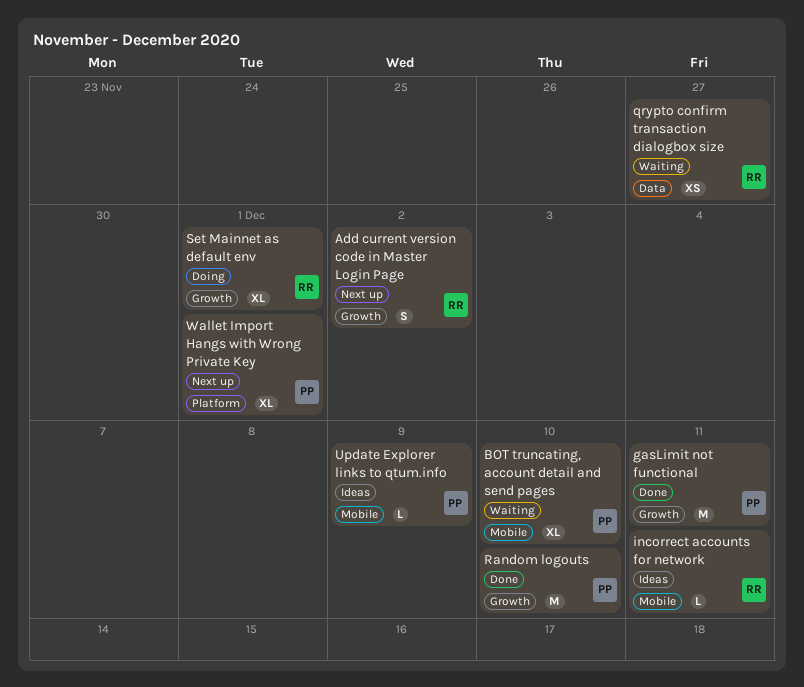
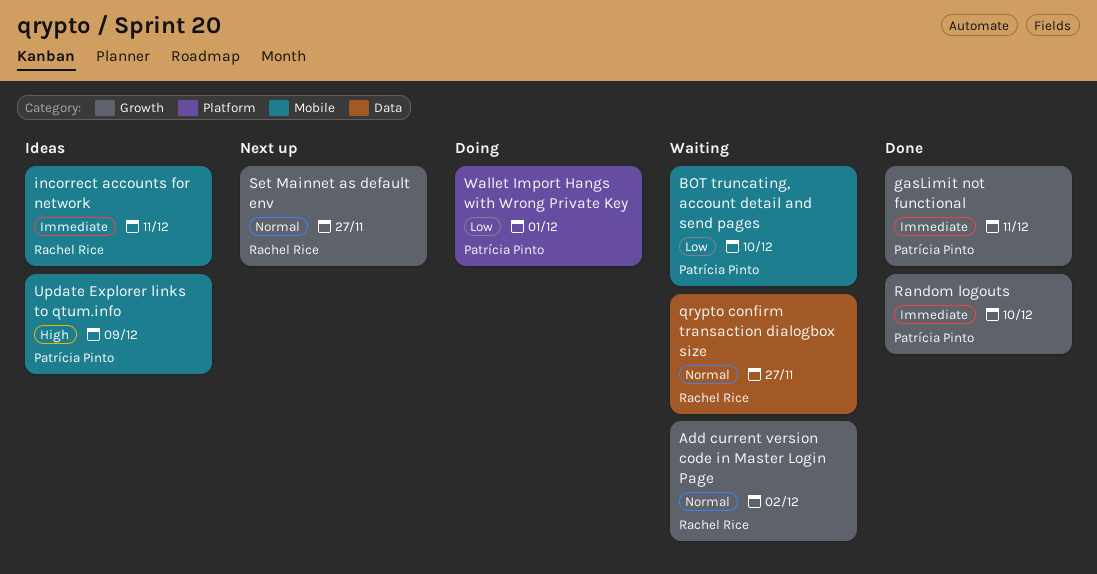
Add current version code in Master Login Page, status: Next up -> Waiting
Set Mainnet as default env, status: Doing -> Next up
Set Mainnet as default env, due: Dec 1 -> Nov 27
Wallet Import Hangs with Wrong Private Key, status: Next up -> Doing

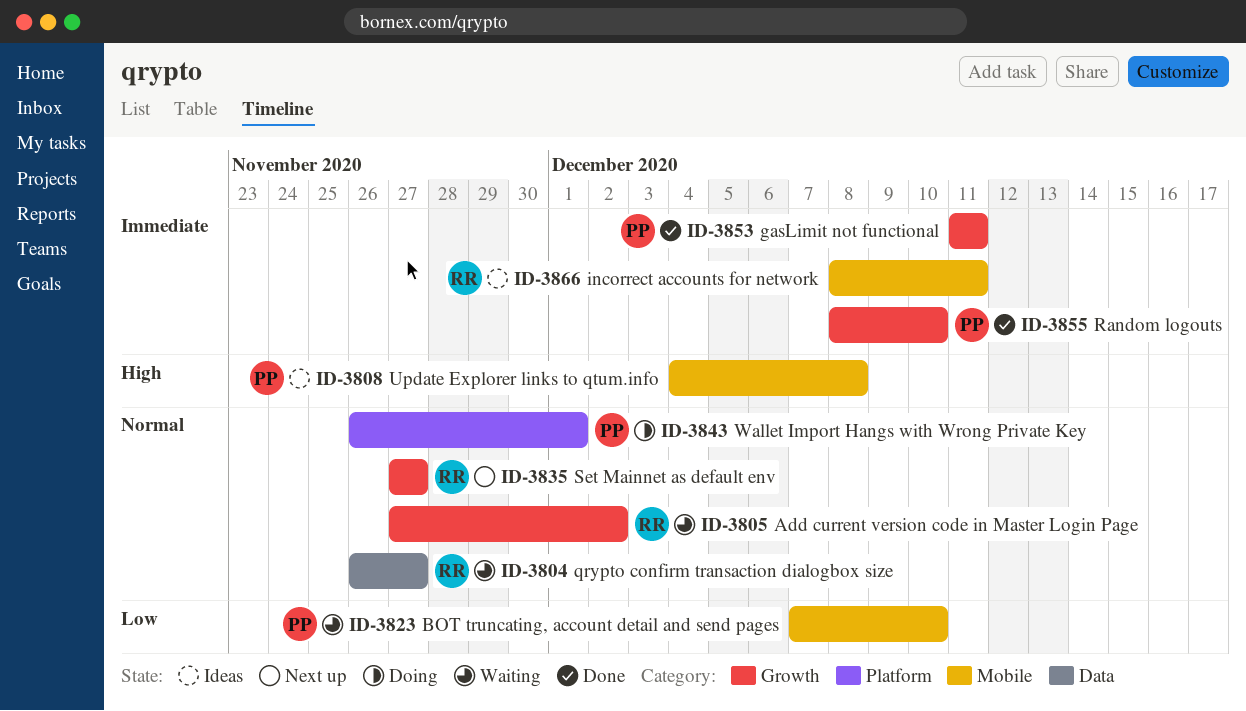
Update Explorer links to qtum.info, due: Dec 9 -> Dec 8
Wallet Import Hangs with Wrong Private Key, priority: Low -> Normal

